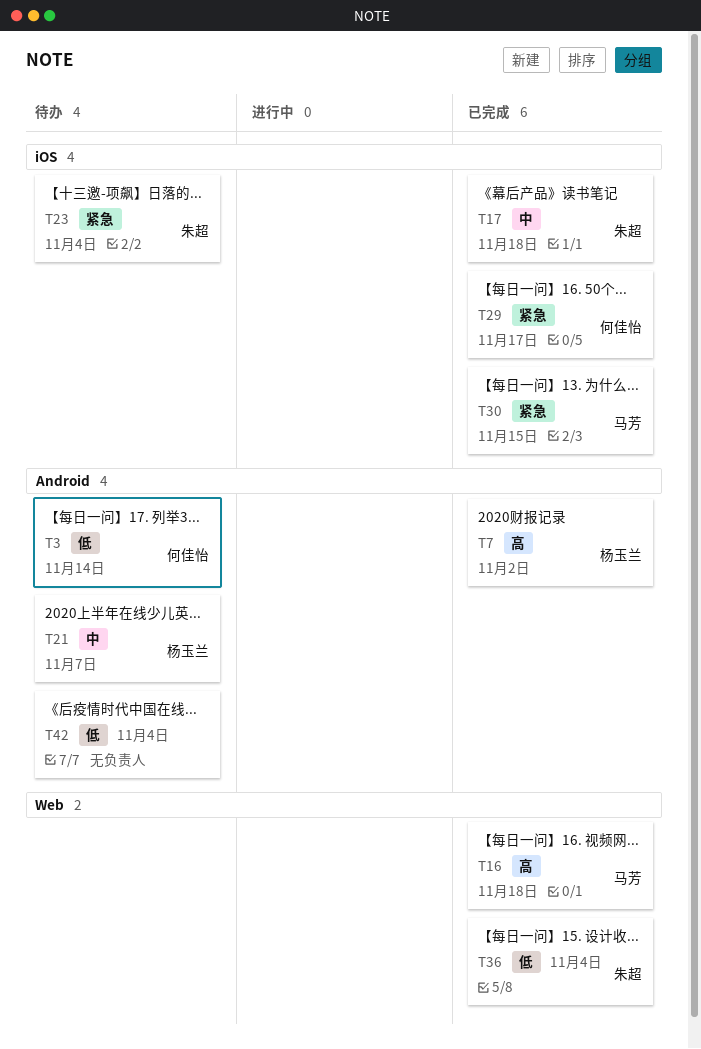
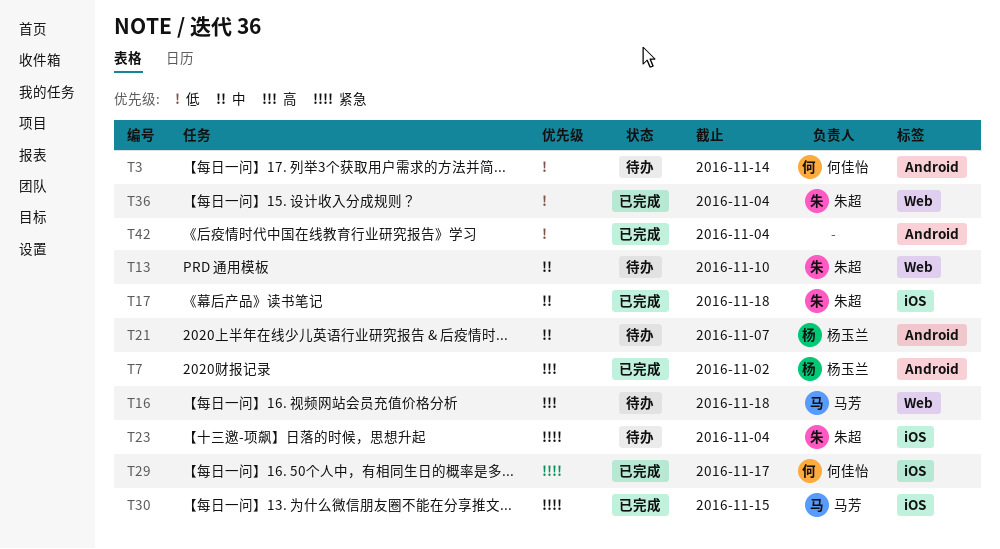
T13: none -> present
T16, status: 已完成 -> 待办
T42, status: 待办 -> 已完成

